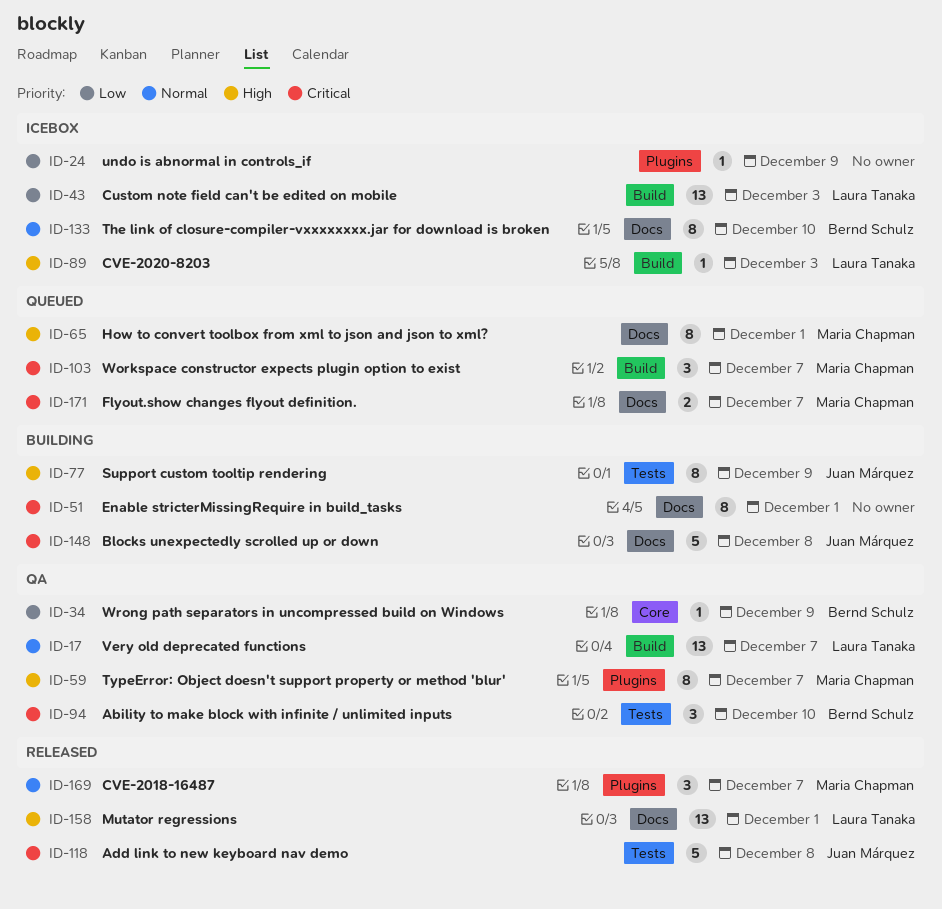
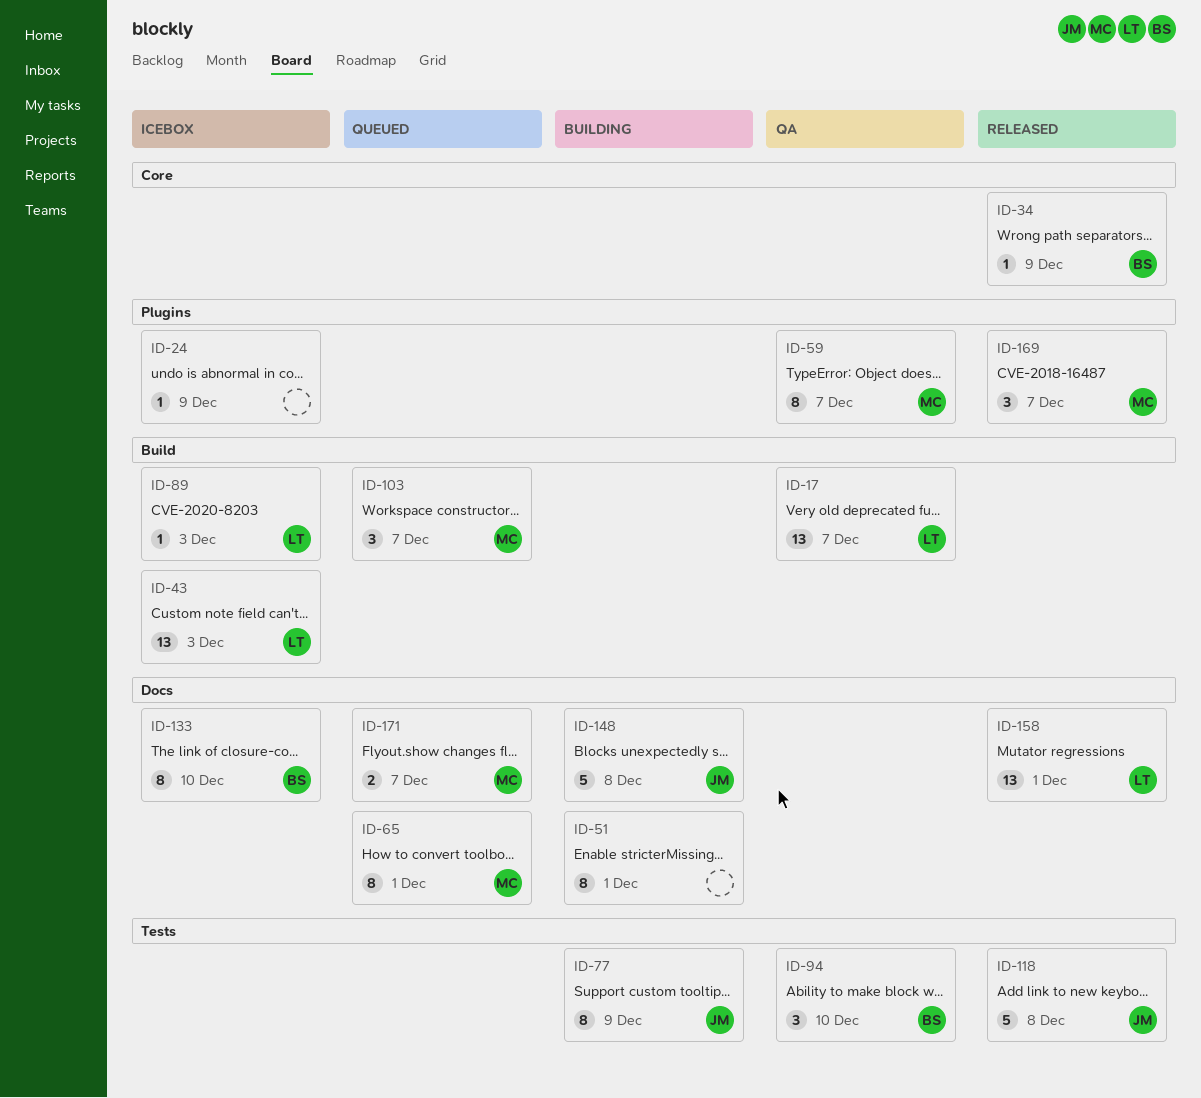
ID-34, status: QA -> Released

